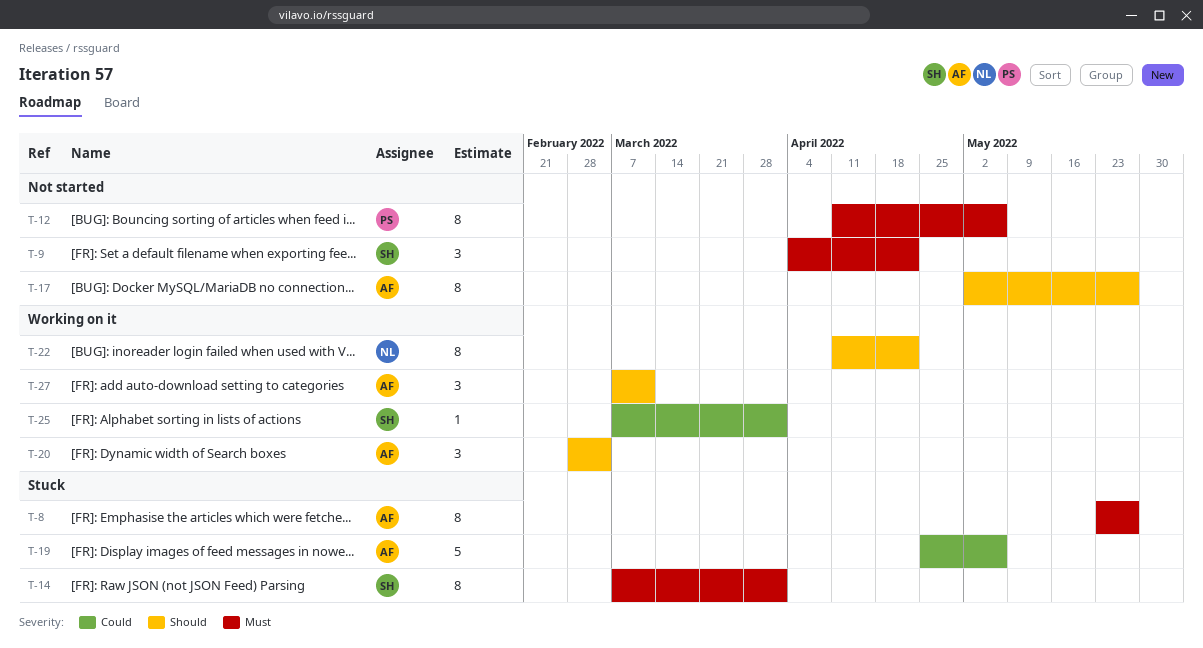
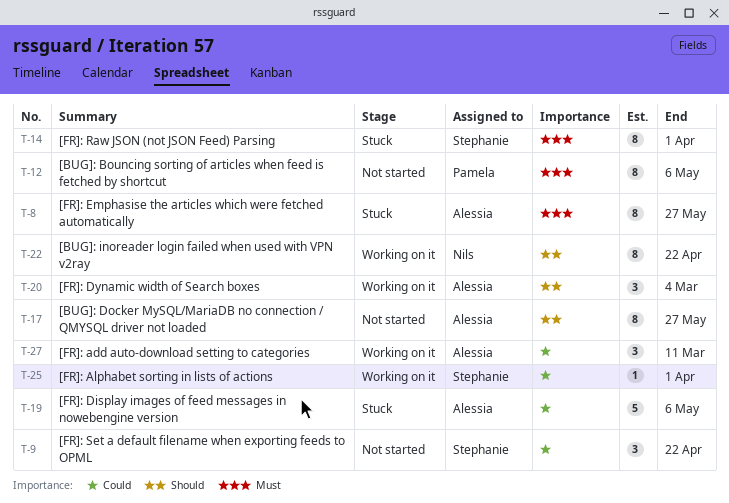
T-9, priority: Must -> Could
T-27, priority: Should -> Could

